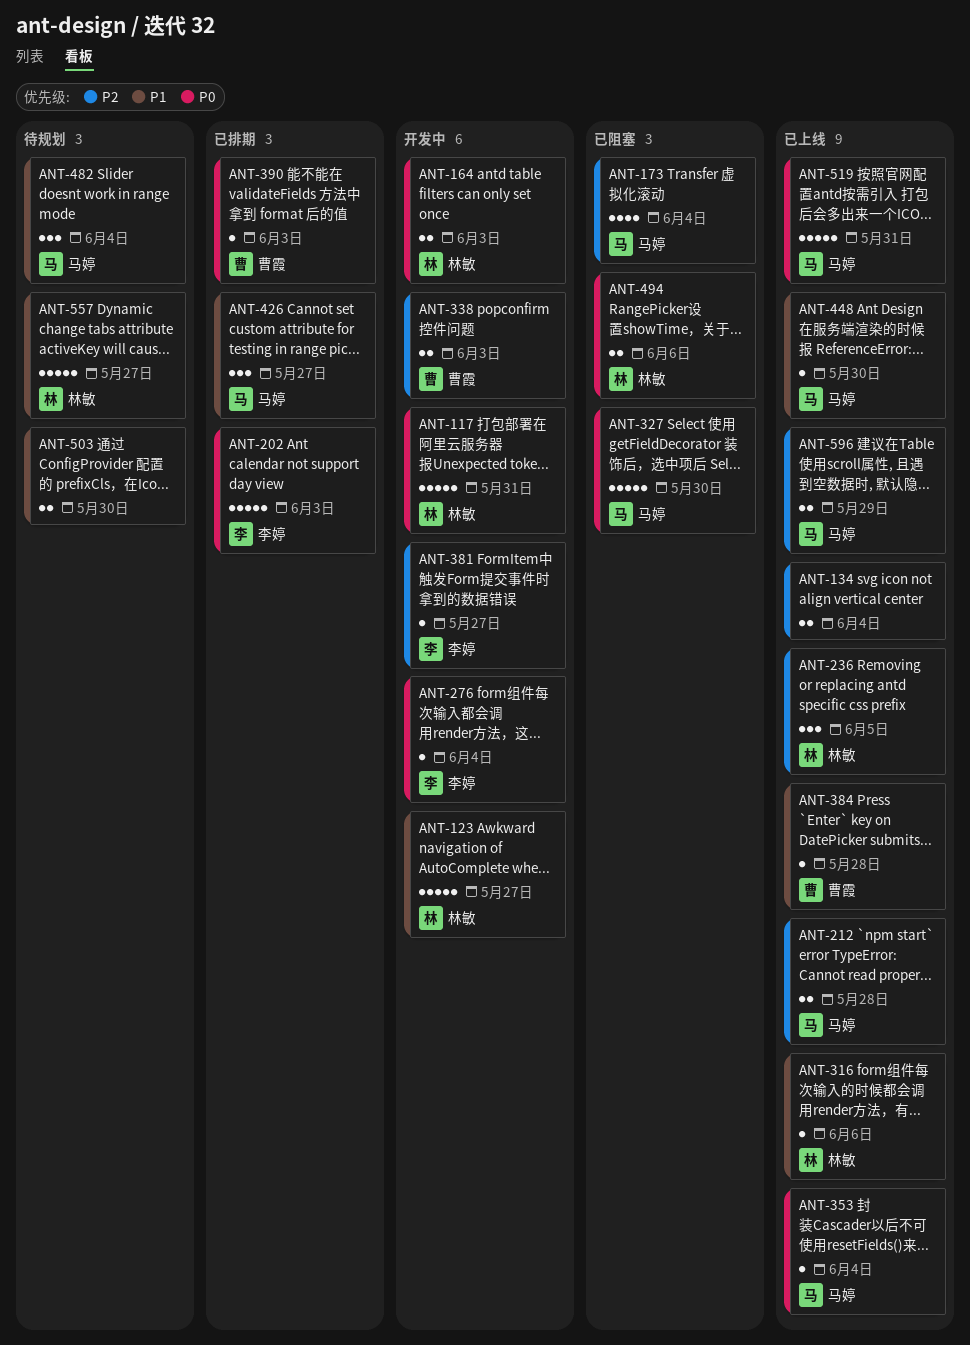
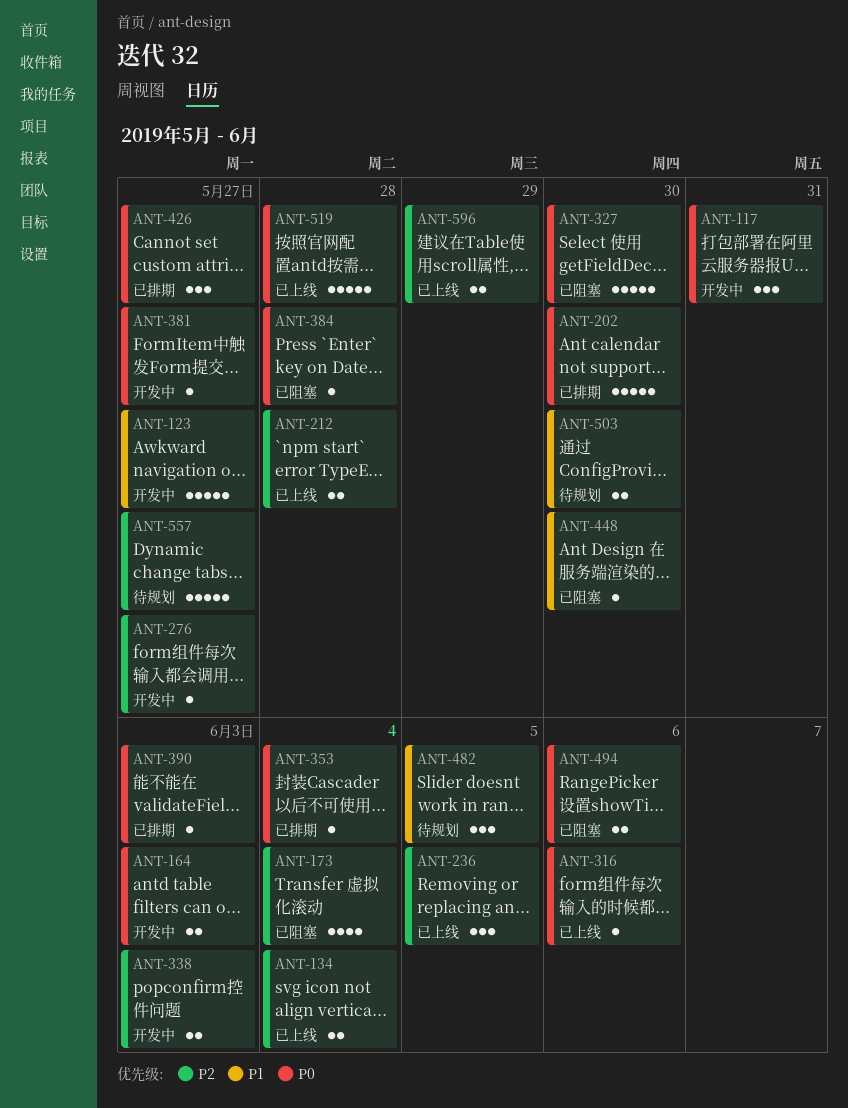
ANT-117, estimate: 5 -> 3
ANT-202, due: Jun 3 -> May 30
ANT-276, priority: P0 -> P2
ANT-276, due: Jun 4 -> May 27
ANT-316, priority: P1 -> P0
ANT-353, status: 已上线 -> 已排期
ANT-381, priority: P2 -> P0
ANT-384, status: 已上线 -> 已阻塞
ANT-384, priority: P1 -> P0
ANT-426, priority: P1 -> P0
ANT-448, status: 已上线 -> 已阻塞
ANT-482, due: Jun 4 -> Jun 5
ANT-519, due: May 31 -> May 28
ANT-557, priority: P1 -> P2

